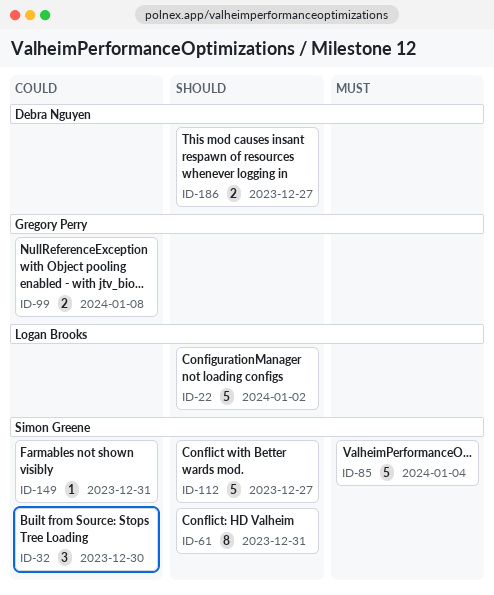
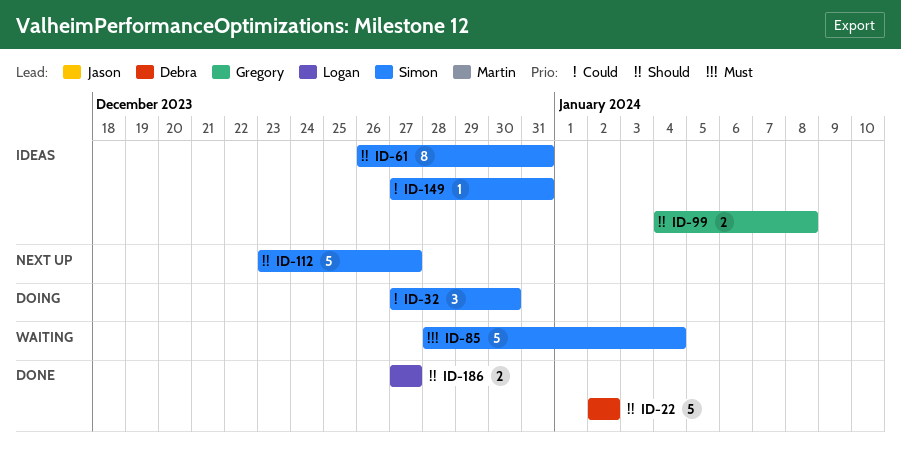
ID-22, owner: Logan Brooks -> Debra Nguyen
ID-99, priority: Could -> Should
ID-186, owner: Debra Nguyen -> Logan Brooks

